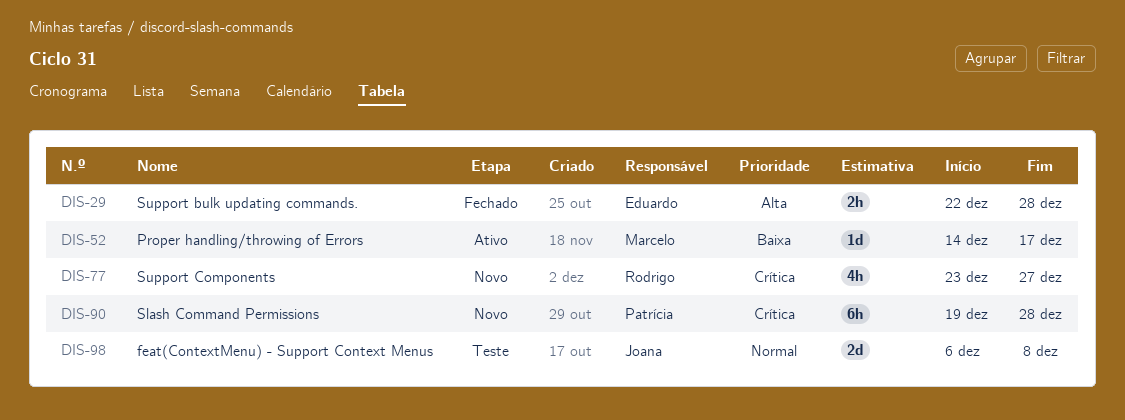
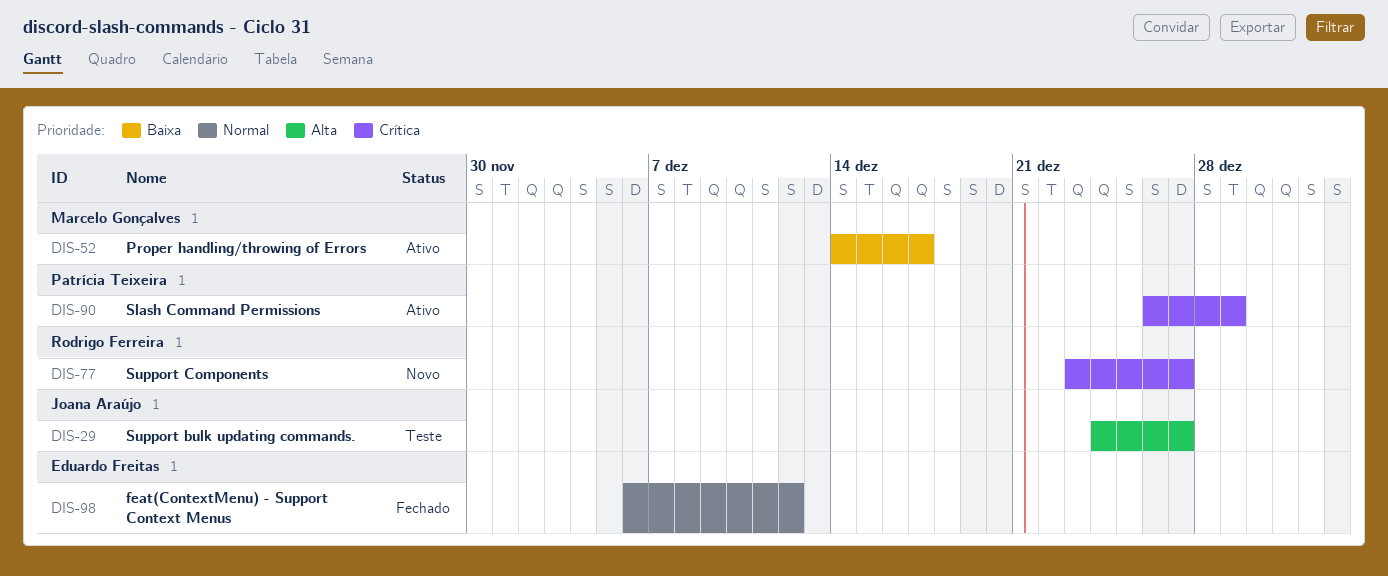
DIS-29, status: Fechado -> Teste
DIS-29, owner: Eduardo Freitas -> Joana Araújo
DIS-29, start: Dec 22 -> Dec 24
DIS-29, due: Dec 28 -> Dec 27
DIS-90, status: Novo -> Ativo
DIS-90, start: Dec 19 -> Dec 26
DIS-90, due: Dec 28 -> Dec 29
DIS-98, status: Teste -> Fechado
DIS-98, owner: Joana Araújo -> Eduardo Freitas
DIS-98, due: Dec 8 -> Dec 12

